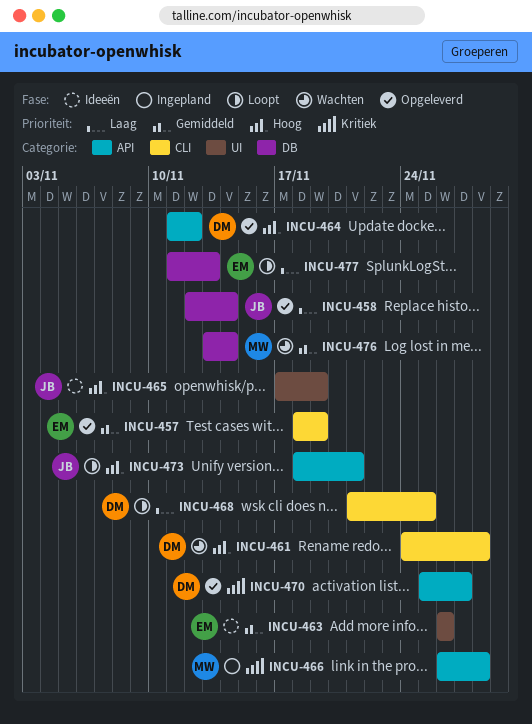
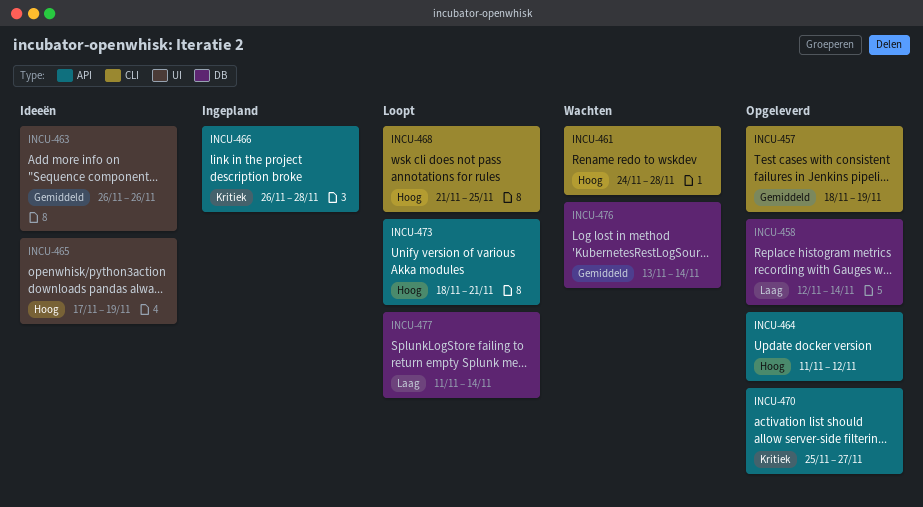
INCU-468, priority: Laag -> Hoog
INCU-477, due: Nov 13 -> Nov 14

